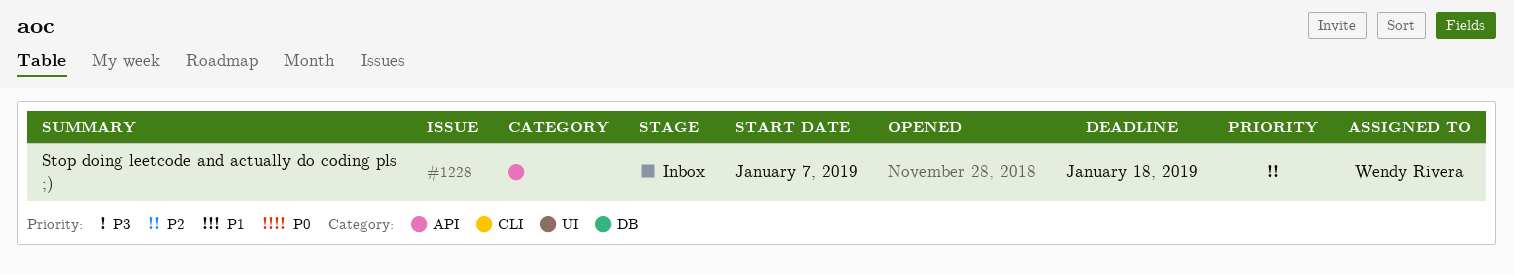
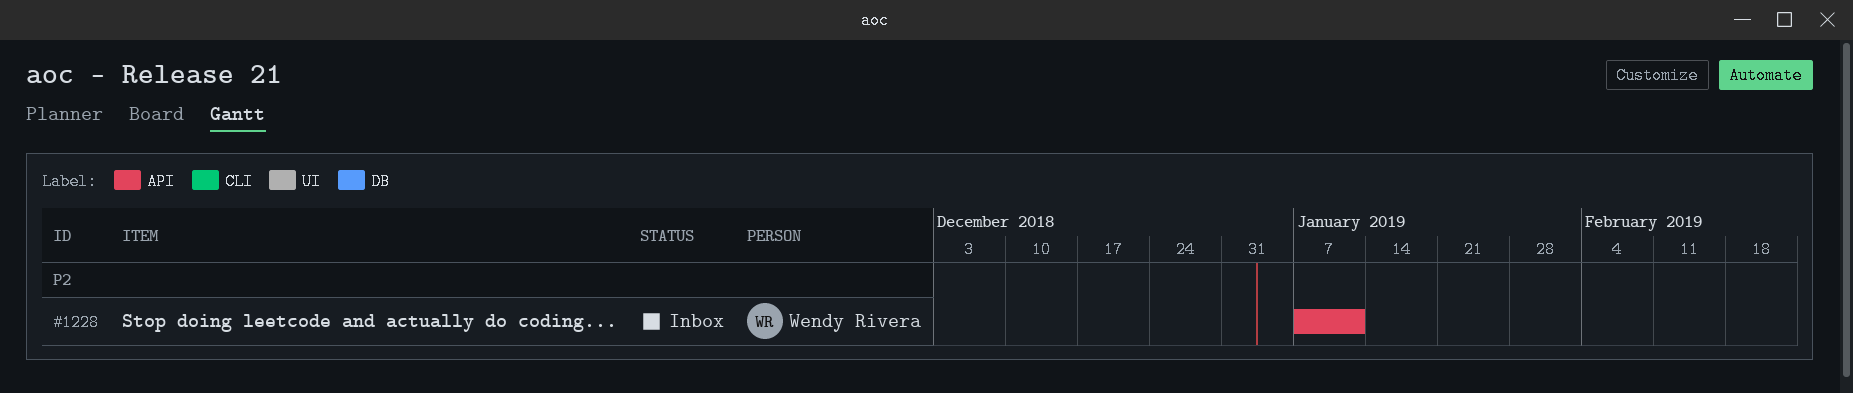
#1228, due: Jan 18 -> Jan 11

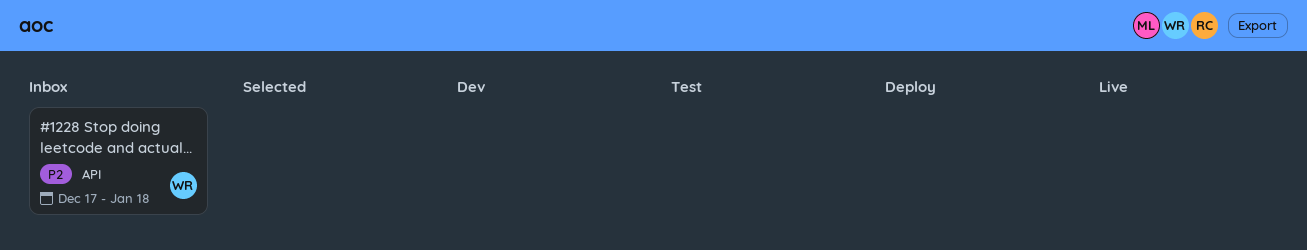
#1228, start: Jan 7 -> Dec 17
#1228, due: Jan 11 -> Jan 18

